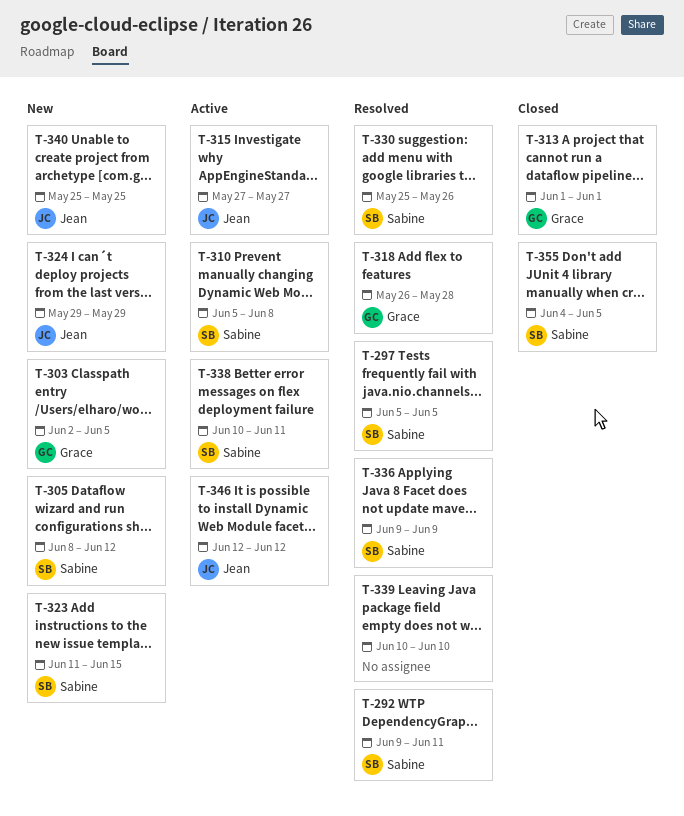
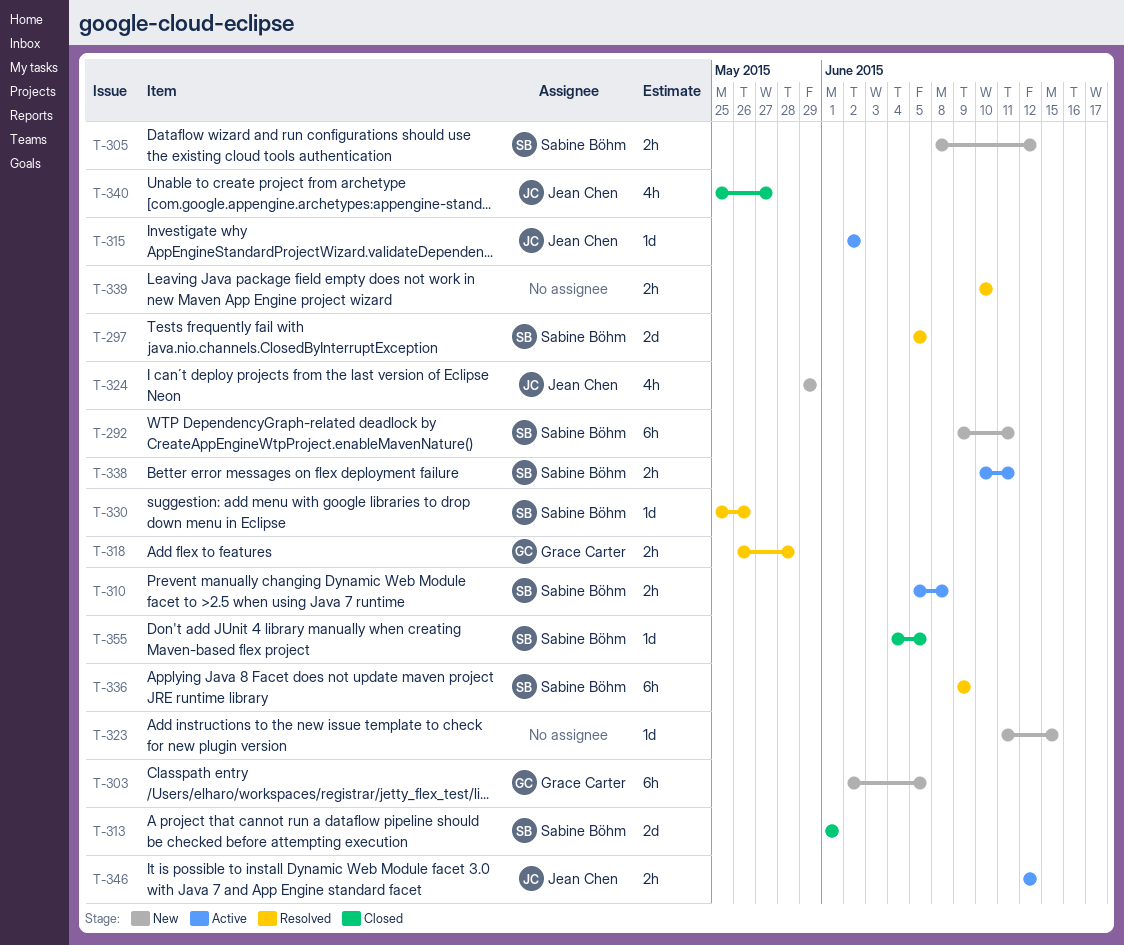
T-292, status: Resolved -> New
T-313, owner: Grace Carter -> Sabine Böhm
T-315, start: May 27 -> Jun 2
T-315, due: May 27 -> Jun 2
T-323, owner: Sabine Böhm -> none
T-340, status: New -> Closed
T-340, due: May 25 -> May 27

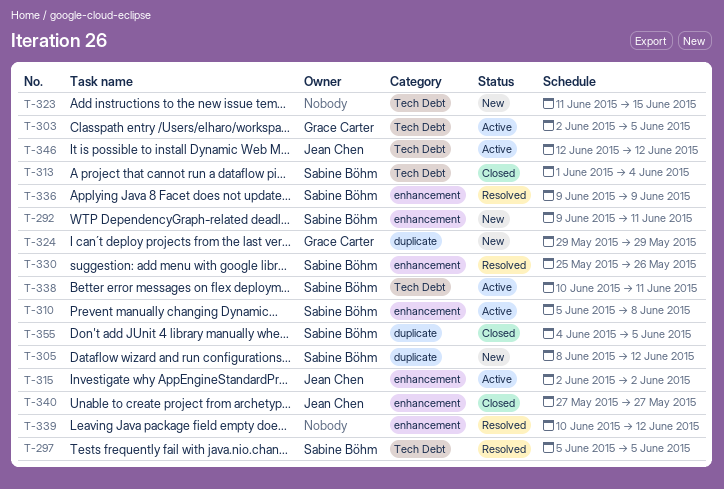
T-303, status: New -> Active
T-313, due: Jun 1 -> Jun 4
T-318: present -> none
T-324, owner: Jean Chen -> Grace Carter
T-339, due: Jun 10 -> Jun 12
T-340, start: May 25 -> May 27

